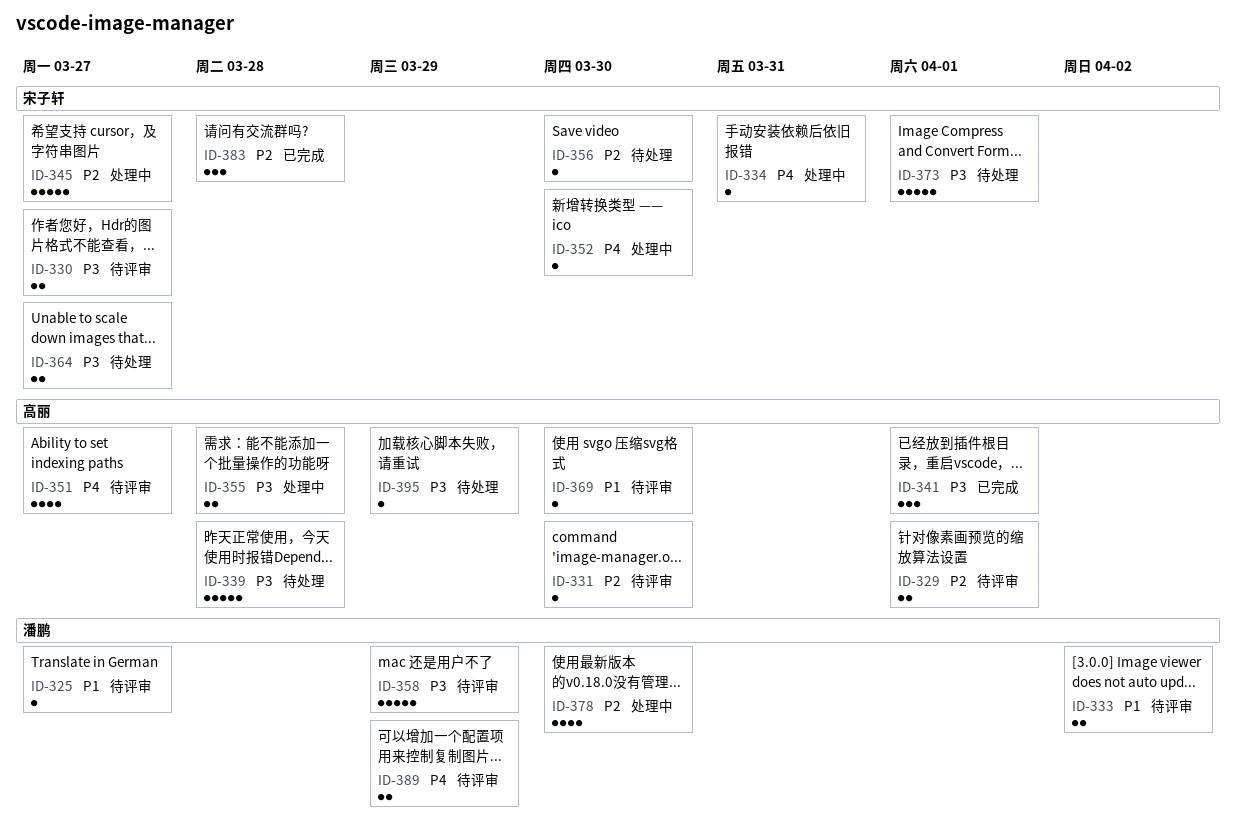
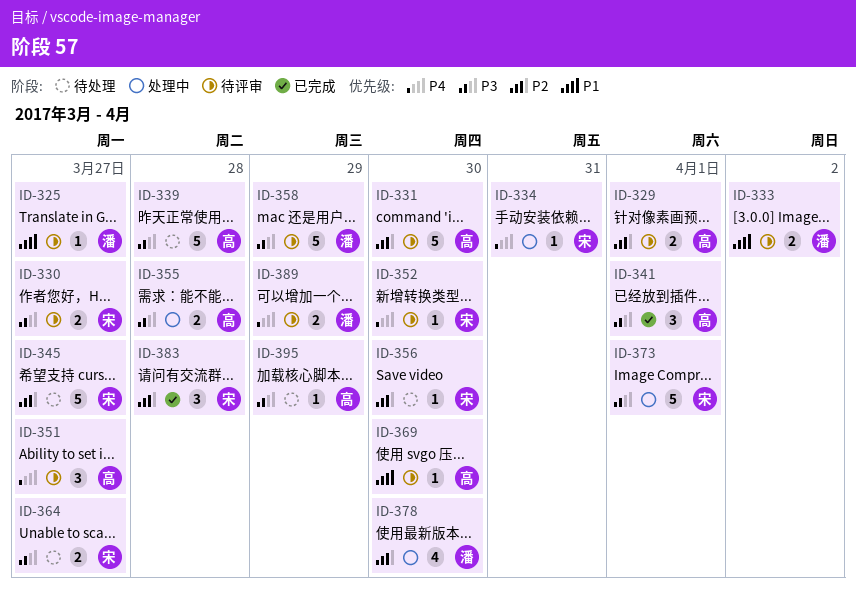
ID-331, estimate: 1 -> 5
ID-345, status: 处理中 -> 待处理
ID-351, estimate: 4 -> 3
ID-352, status: 处理中 -> 待评审
ID-373, status: 待处理 -> 处理中

